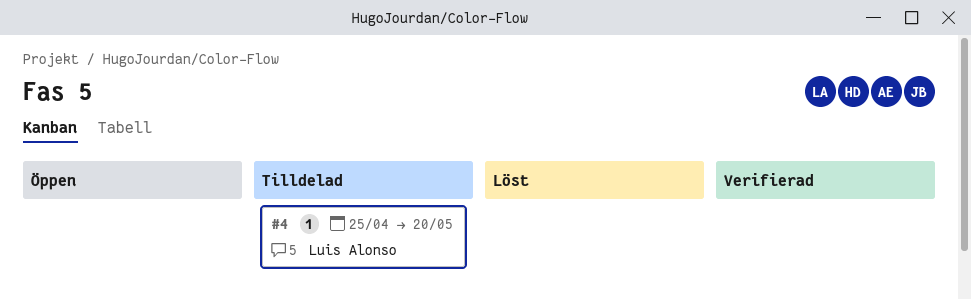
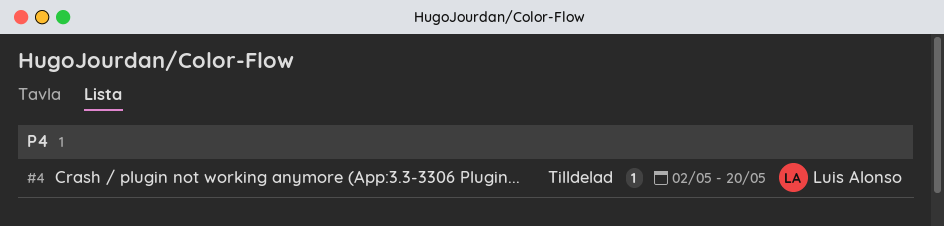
#4, start: Apr 25 -> May 2

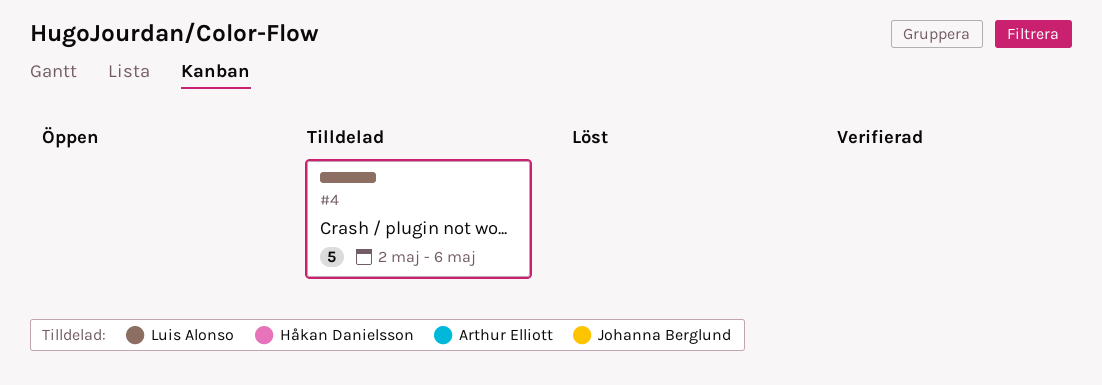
#4, estimate: 1 -> 5
#4, due: May 20 -> May 6

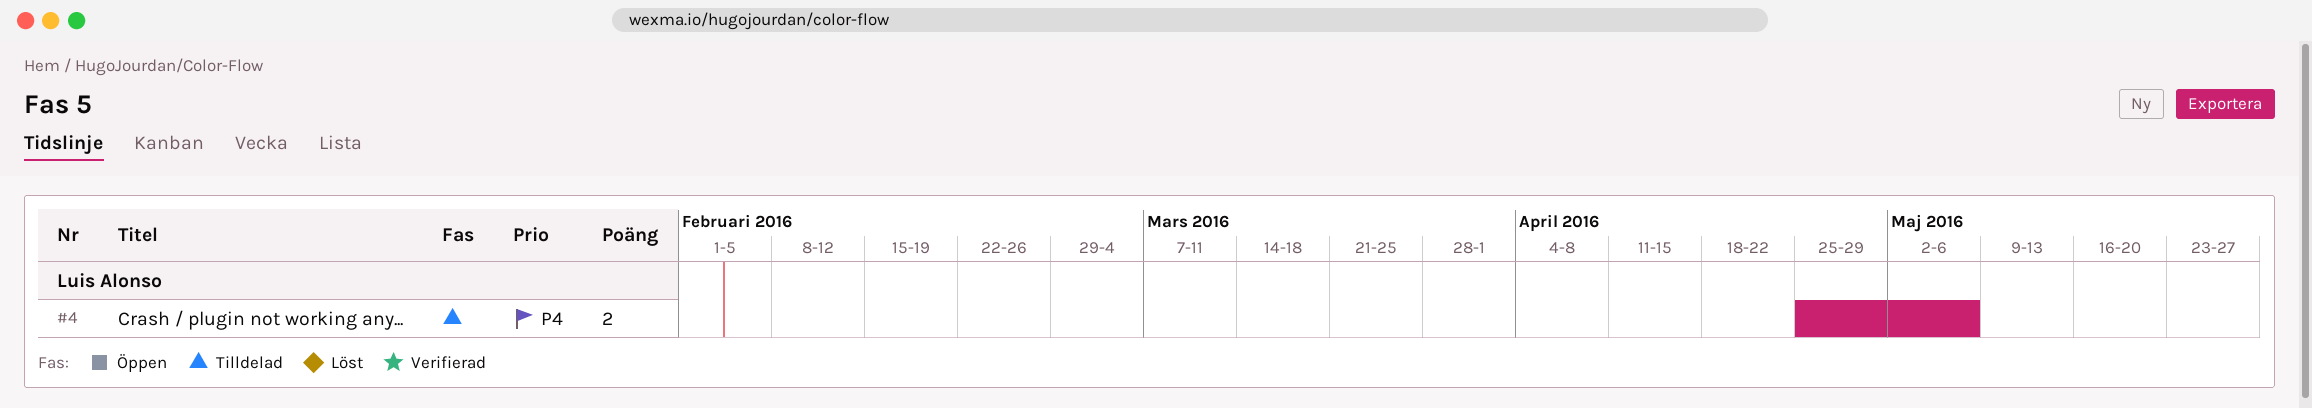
#4, estimate: 5 -> 2
#4, start: May 2 -> Apr 25

